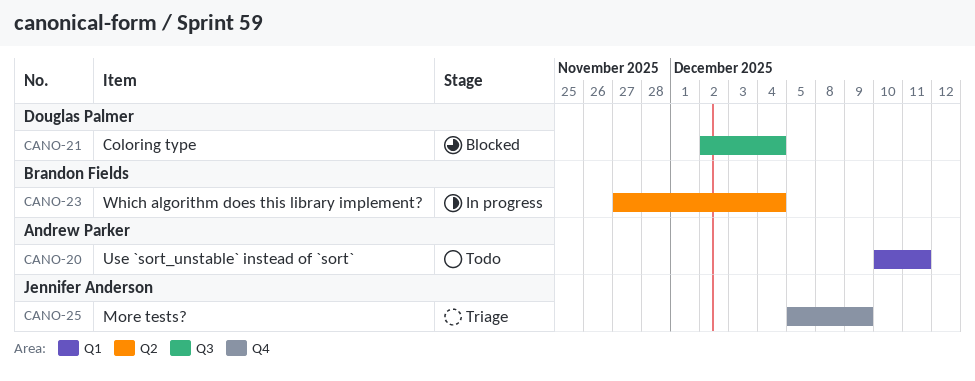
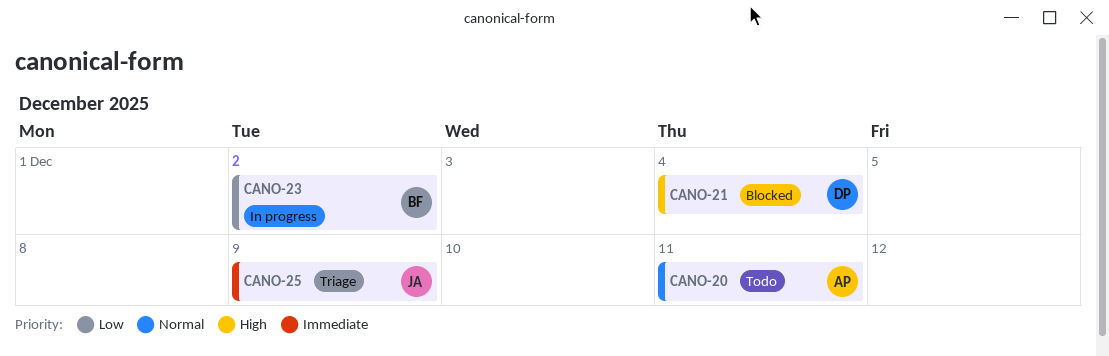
CANO-23, due: Dec 4 -> Dec 2

